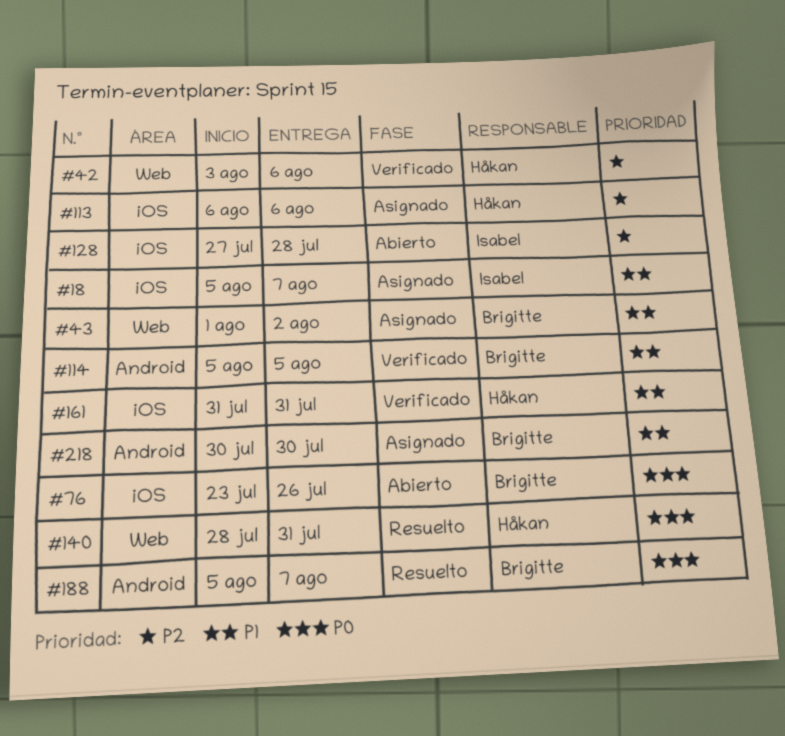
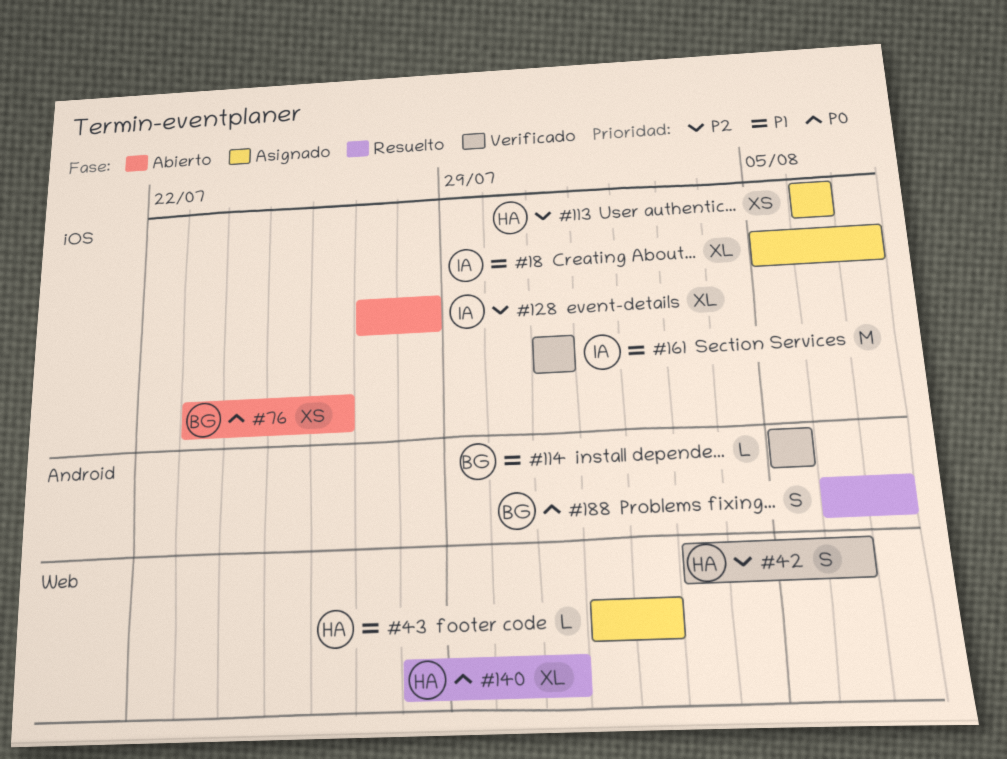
#43, owner: Brigitte -> Håkan
#161, owner: Håkan -> Isabel
#188, start: Aug 5 -> Aug 6
#218: present -> none

